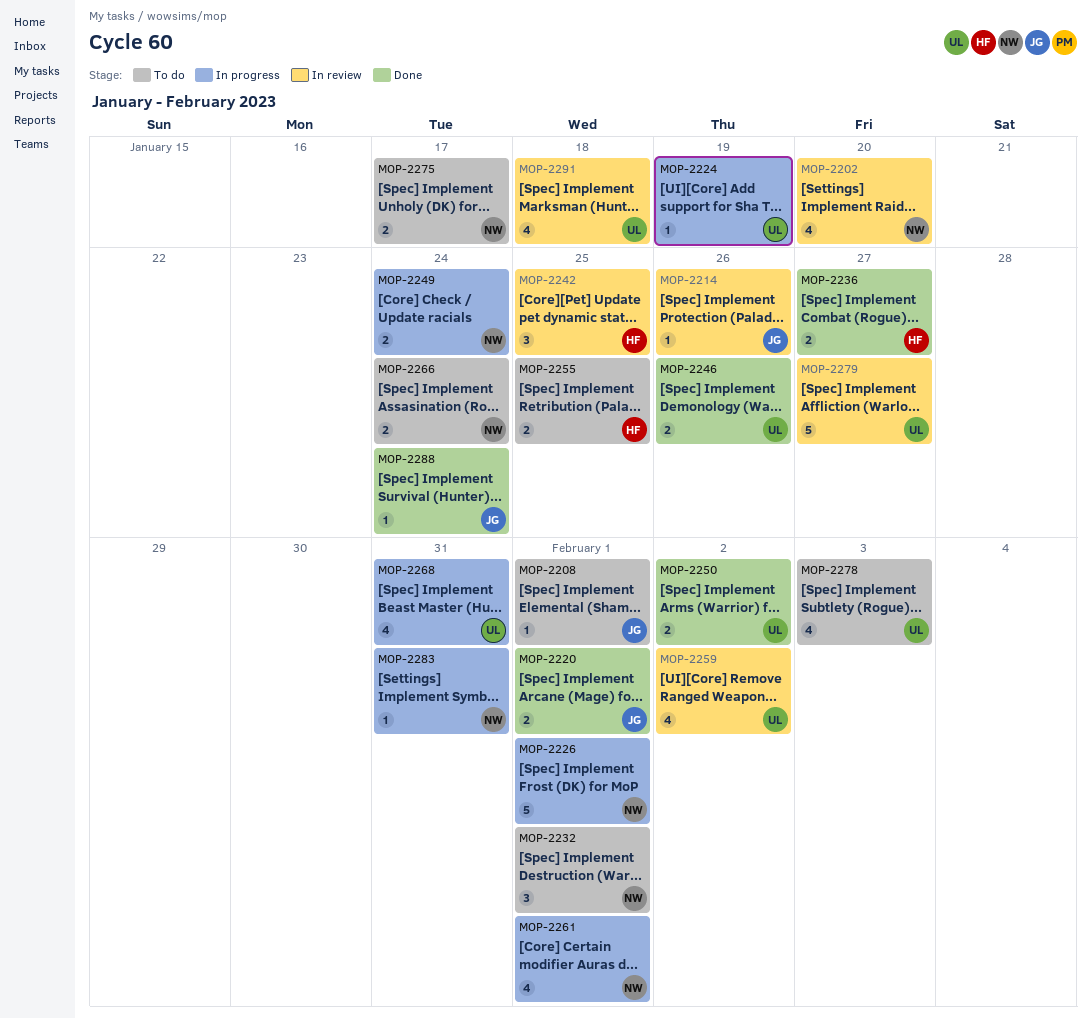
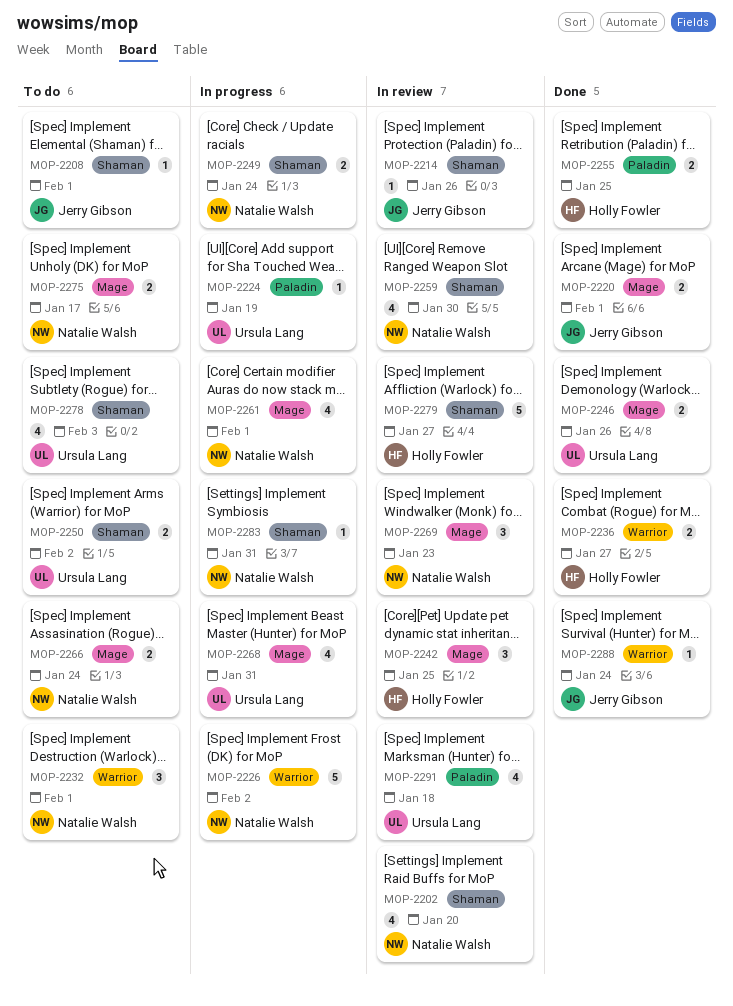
MOP-2226, due: Feb 1 -> Feb 2
MOP-2250, status: Done -> To do
MOP-2255, status: To do -> Done
MOP-2259, owner: Ursula Lang -> Natalie Walsh
MOP-2259, due: Feb 2 -> Jan 30
MOP-2269: none -> present
MOP-2279, owner: Ursula Lang -> Holly Fowler

